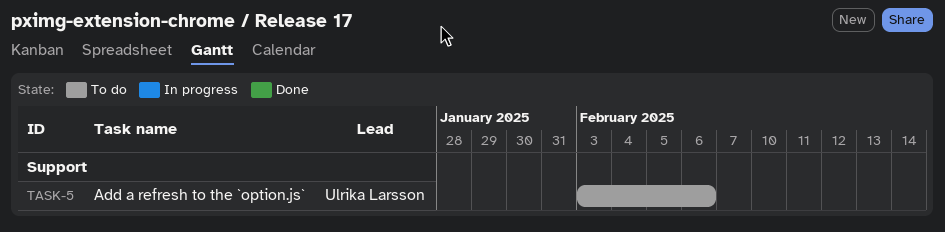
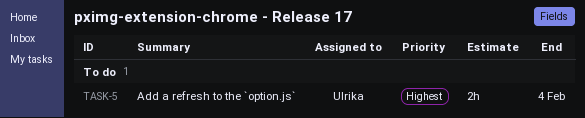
TASK-5, due: Feb 6 -> Feb 4

